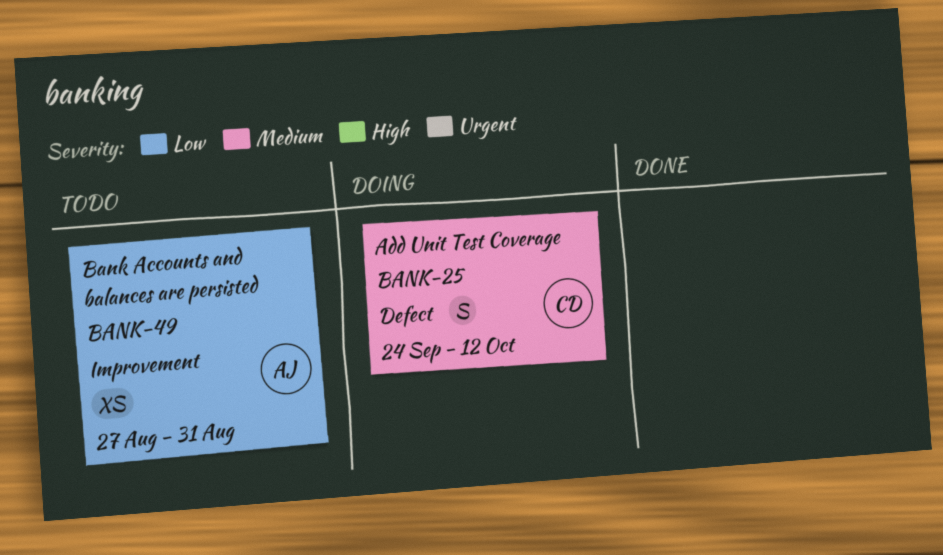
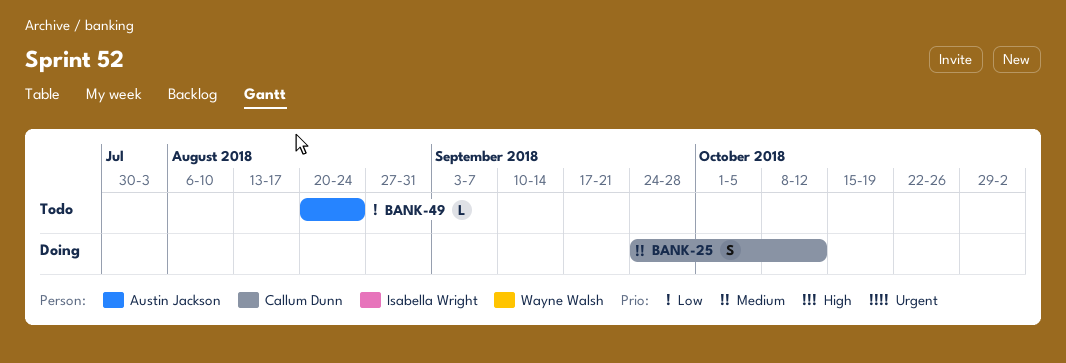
BANK-49, estimate: XS -> L
BANK-49, start: Aug 27 -> Aug 20
BANK-49, due: Aug 31 -> Aug 24

